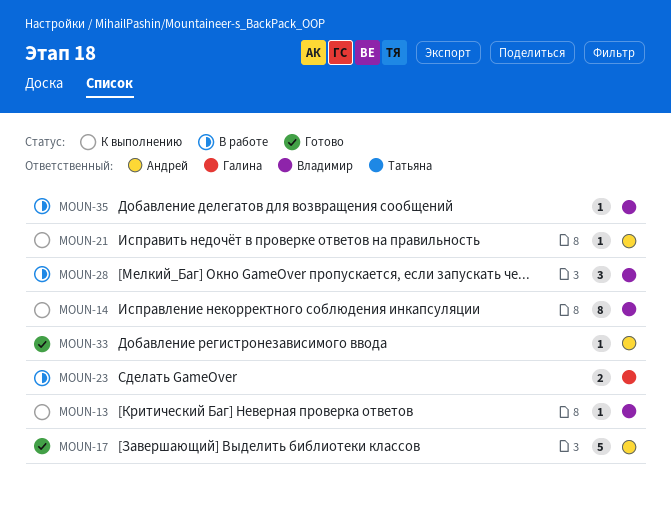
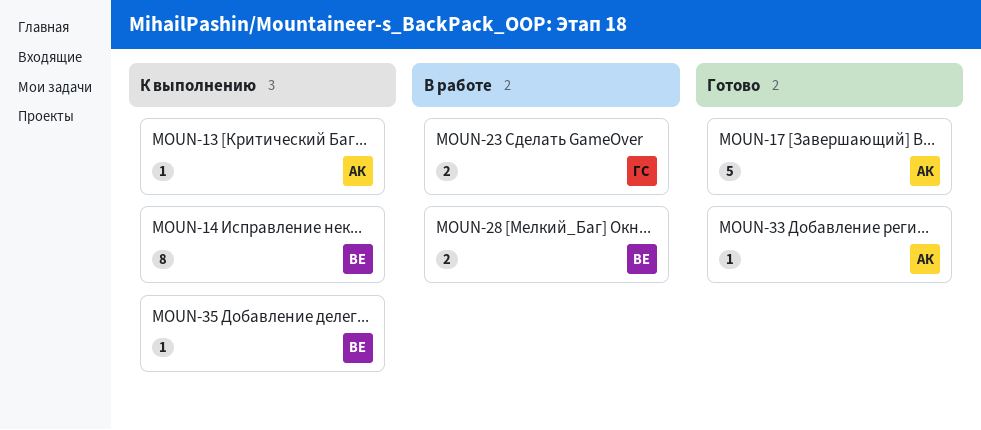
MOUN-13, owner: Владимир -> Андрей
MOUN-21: present -> none
MOUN-28, estimate: 3 -> 2
MOUN-35, status: В работе -> К выполнению

